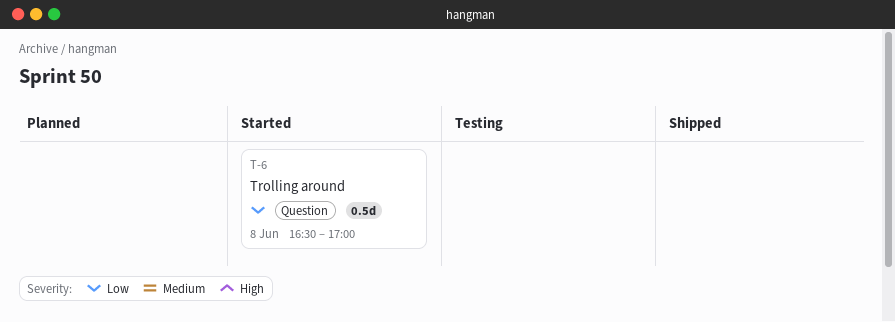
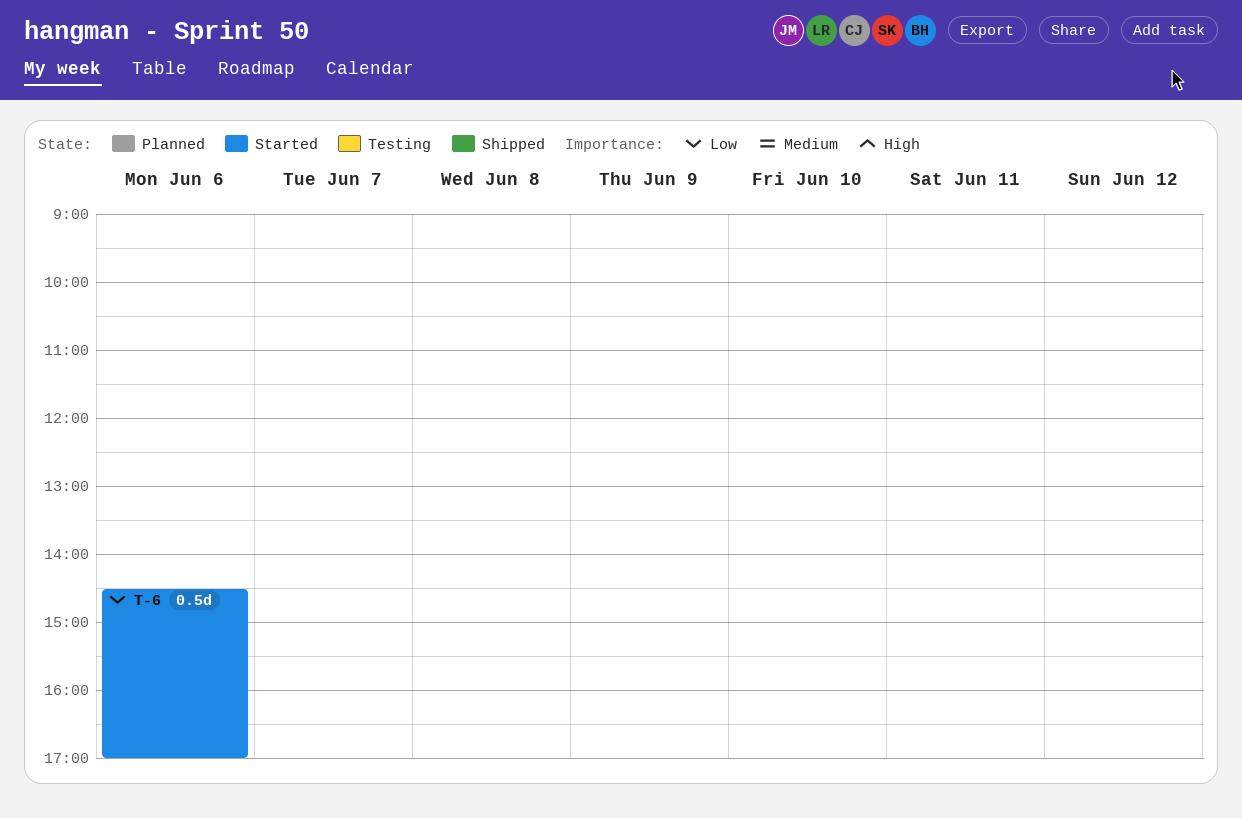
T-6, day: Jun 8 -> Jun 6
T-6, begins: 16:30 -> 14:30

